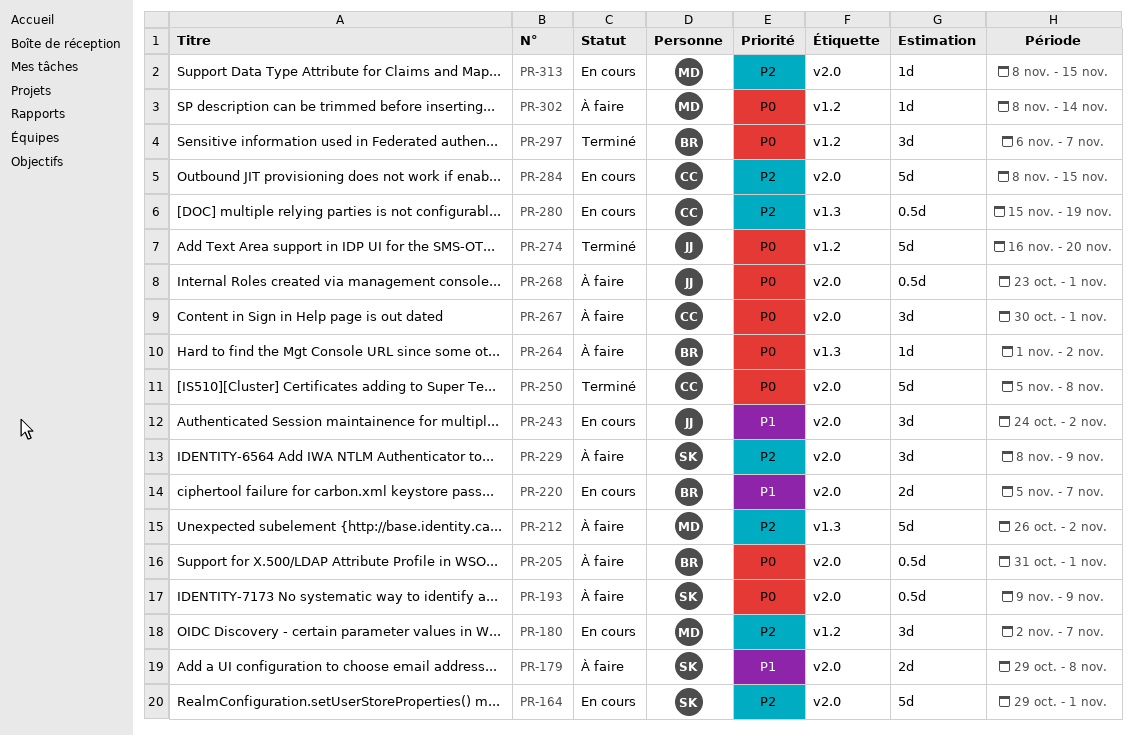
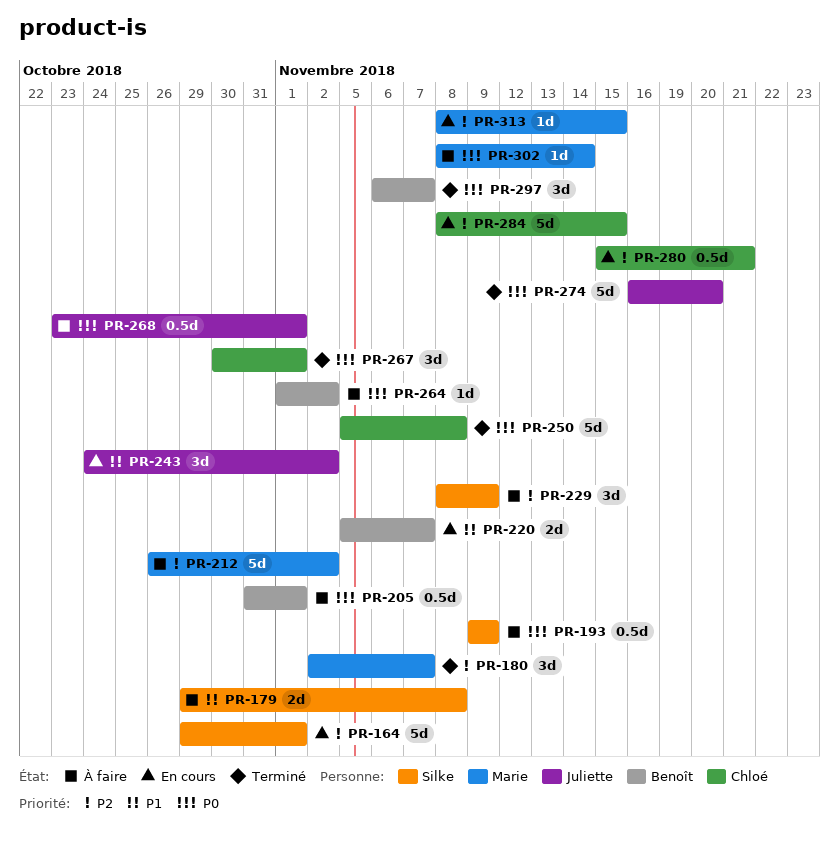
PR-180, status: En cours -> Terminé
PR-267, status: À faire -> Terminé
PR-280, due: Nov 19 -> Nov 21

